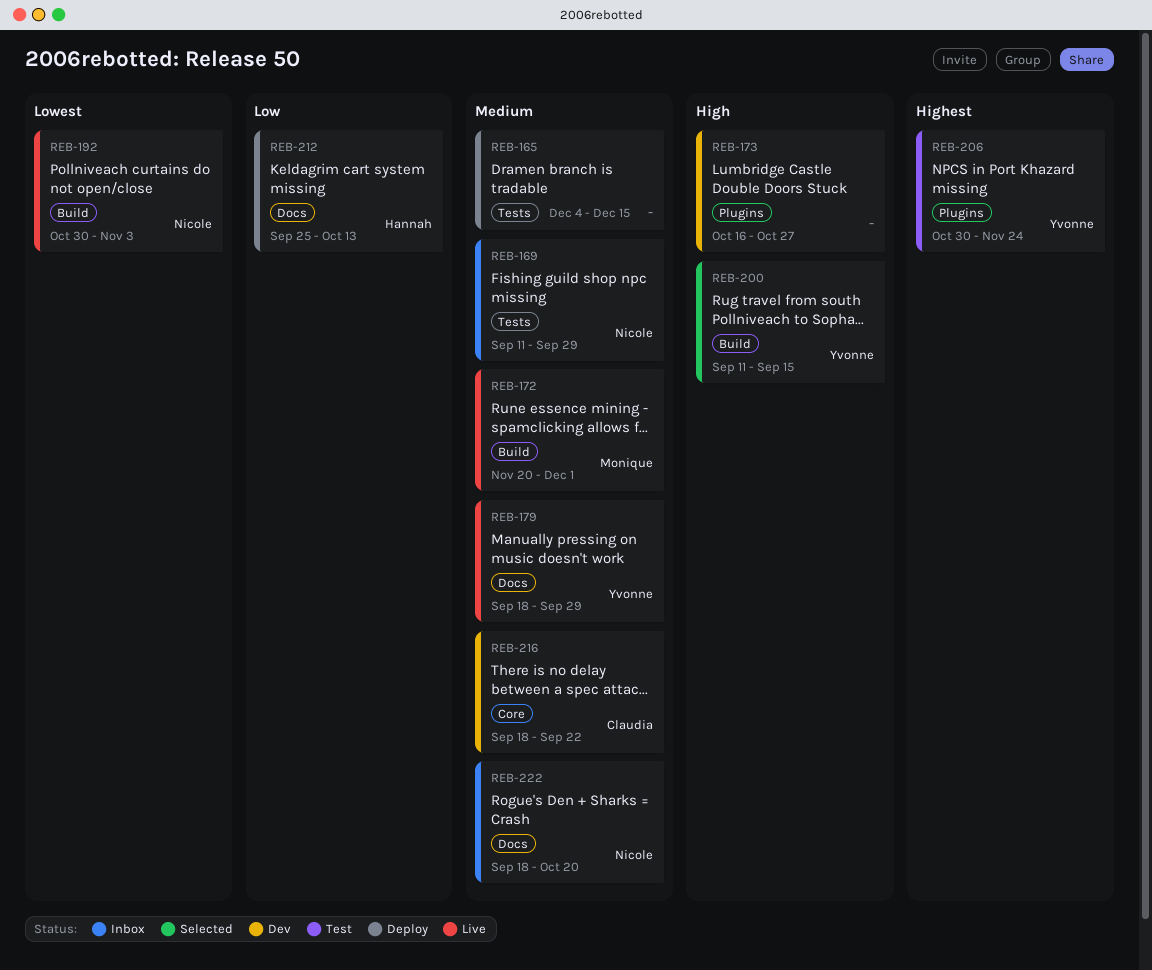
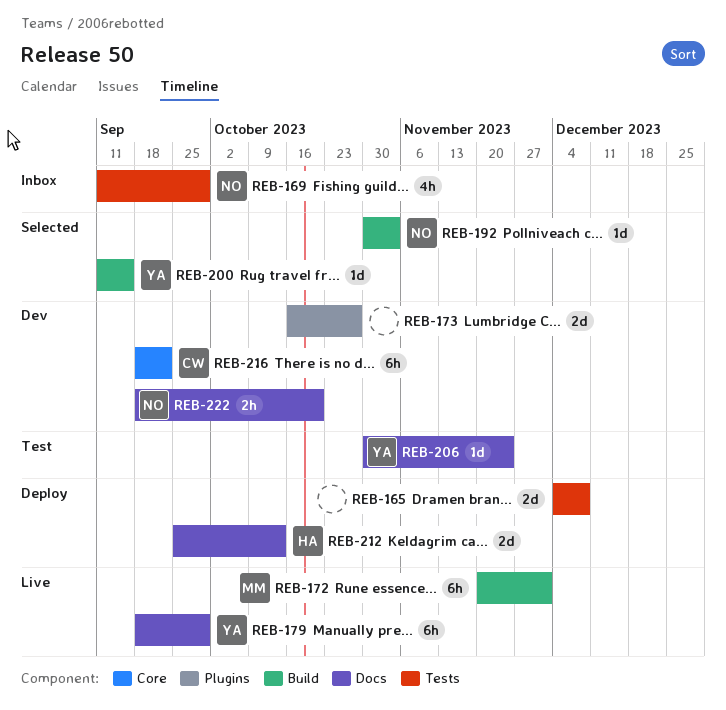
REB-165, due: Dec 15 -> Dec 8
REB-192, status: Live -> Selected
REB-206, label: Plugins -> Docs
REB-222, status: Inbox -> Dev

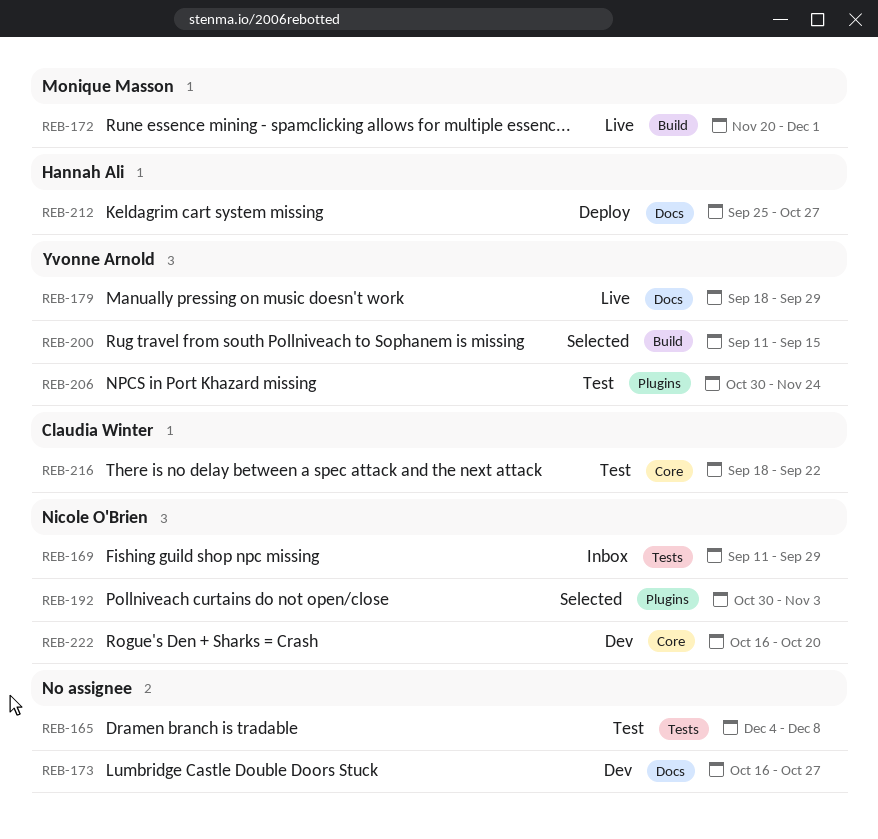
REB-165, status: Deploy -> Test
REB-173, label: Plugins -> Docs
REB-192, label: Build -> Plugins
REB-206, label: Docs -> Plugins
REB-212, due: Oct 13 -> Oct 27
REB-216, status: Dev -> Test
REB-222, label: Docs -> Core
REB-222, start: Sep 18 -> Oct 16

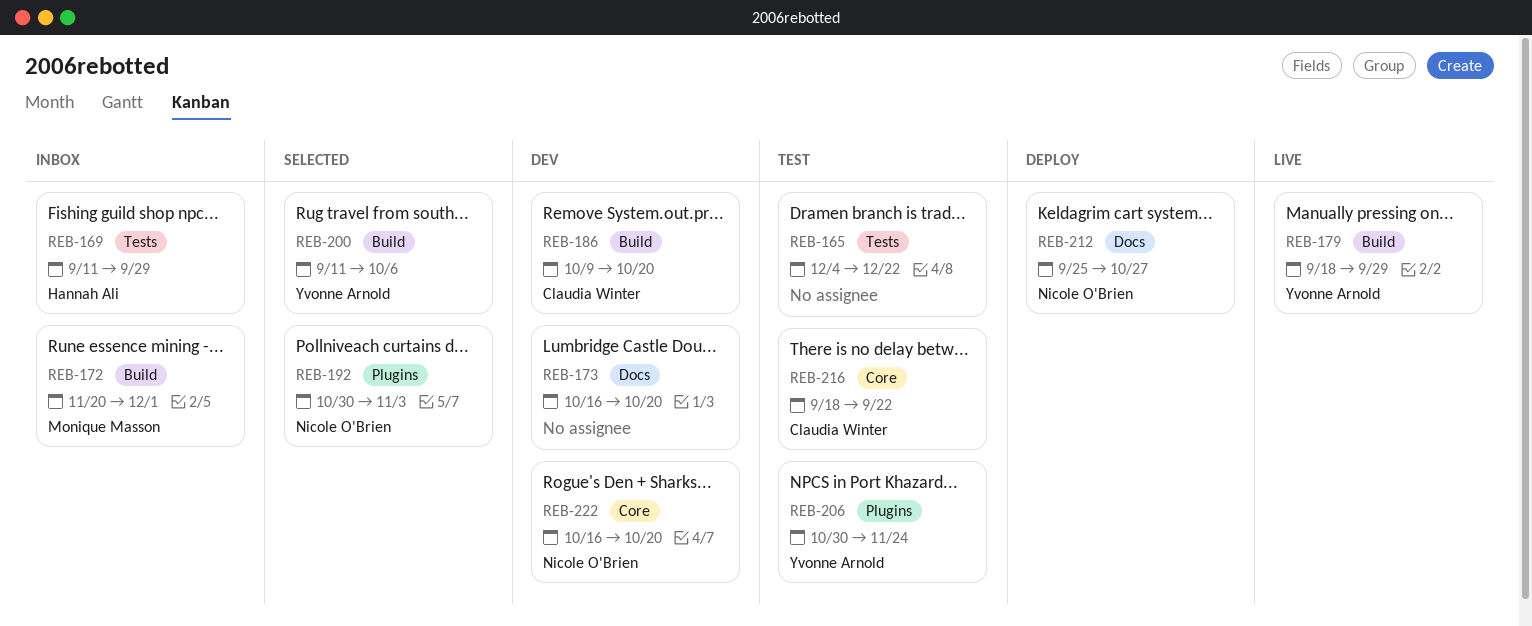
REB-165, due: Dec 8 -> Dec 22
REB-169, owner: Nicole O'Brien -> Hannah Ali
REB-172, status: Live -> Inbox
REB-173, due: Oct 27 -> Oct 20
REB-179, label: Docs -> Build
REB-186: none -> present
REB-200, due: Sep 15 -> Oct 6
REB-212, owner: Hannah Ali -> Nicole O'Brien

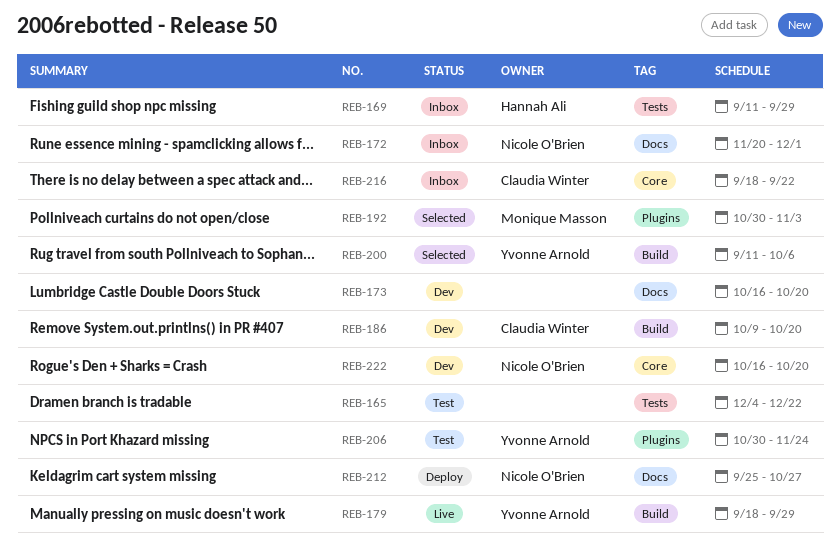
REB-172, owner: Monique Masson -> Nicole O'Brien
REB-172, label: Build -> Docs
REB-192, owner: Nicole O'Brien -> Monique Masson
REB-216, status: Test -> Inbox

